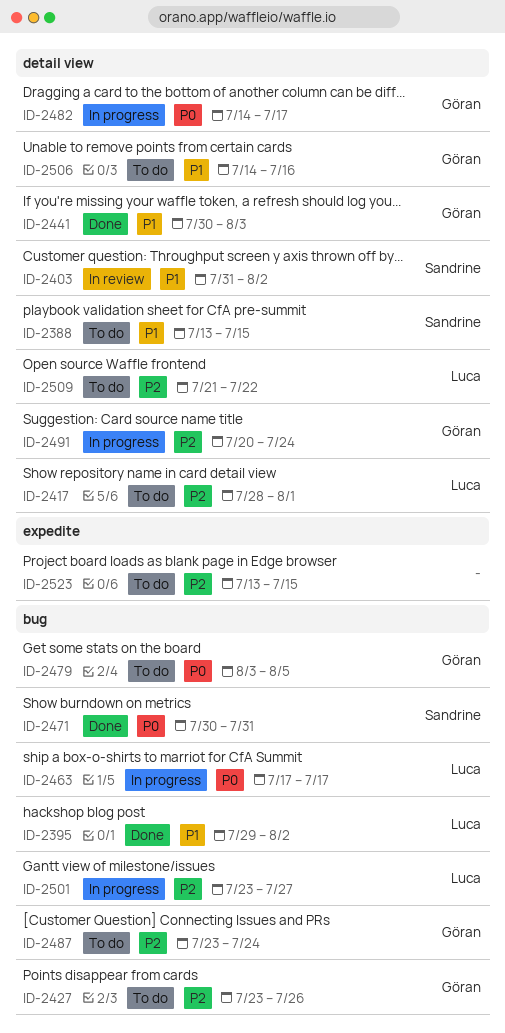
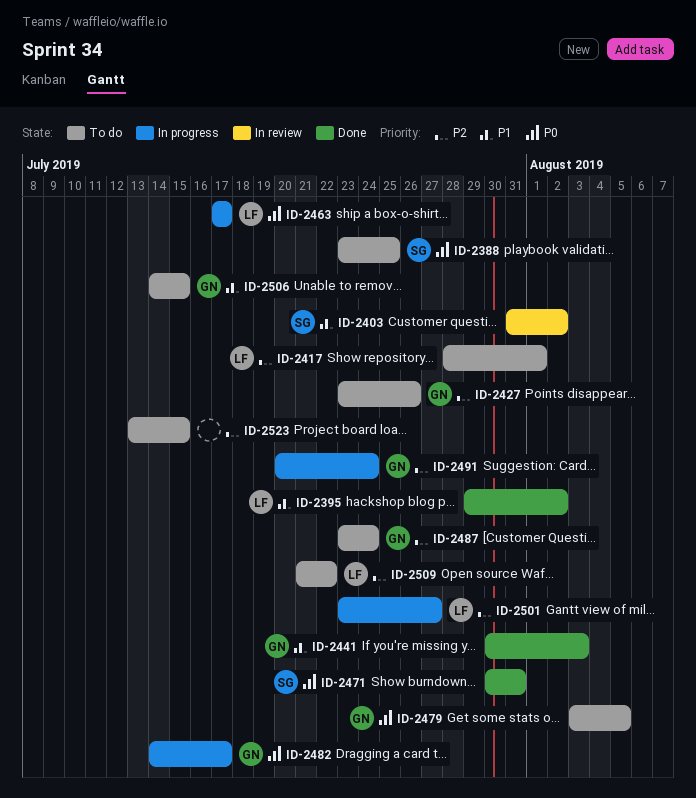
ID-2388, priority: P1 -> P0
ID-2388, start: Jul 13 -> Jul 23
ID-2388, due: Jul 15 -> Jul 25
ID-2506, due: Jul 16 -> Jul 15

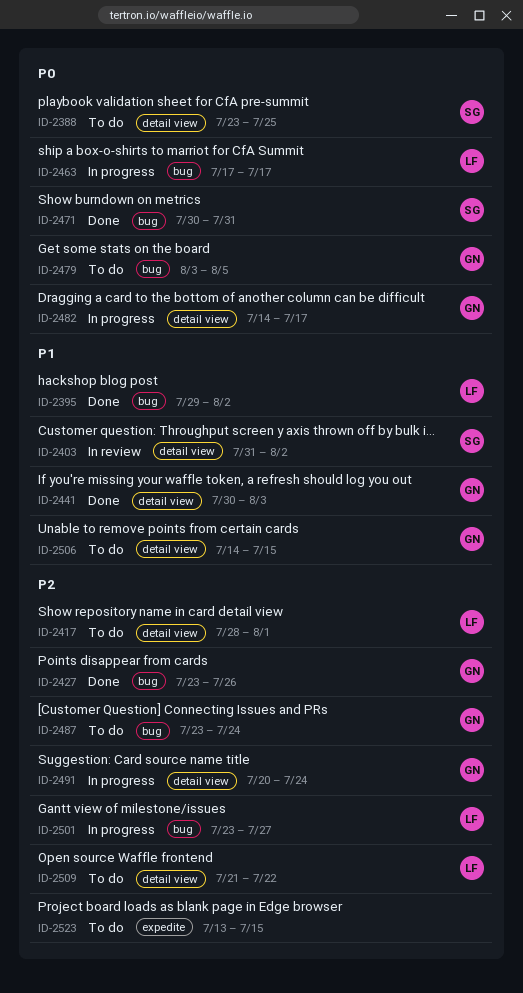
ID-2427, status: To do -> Done

